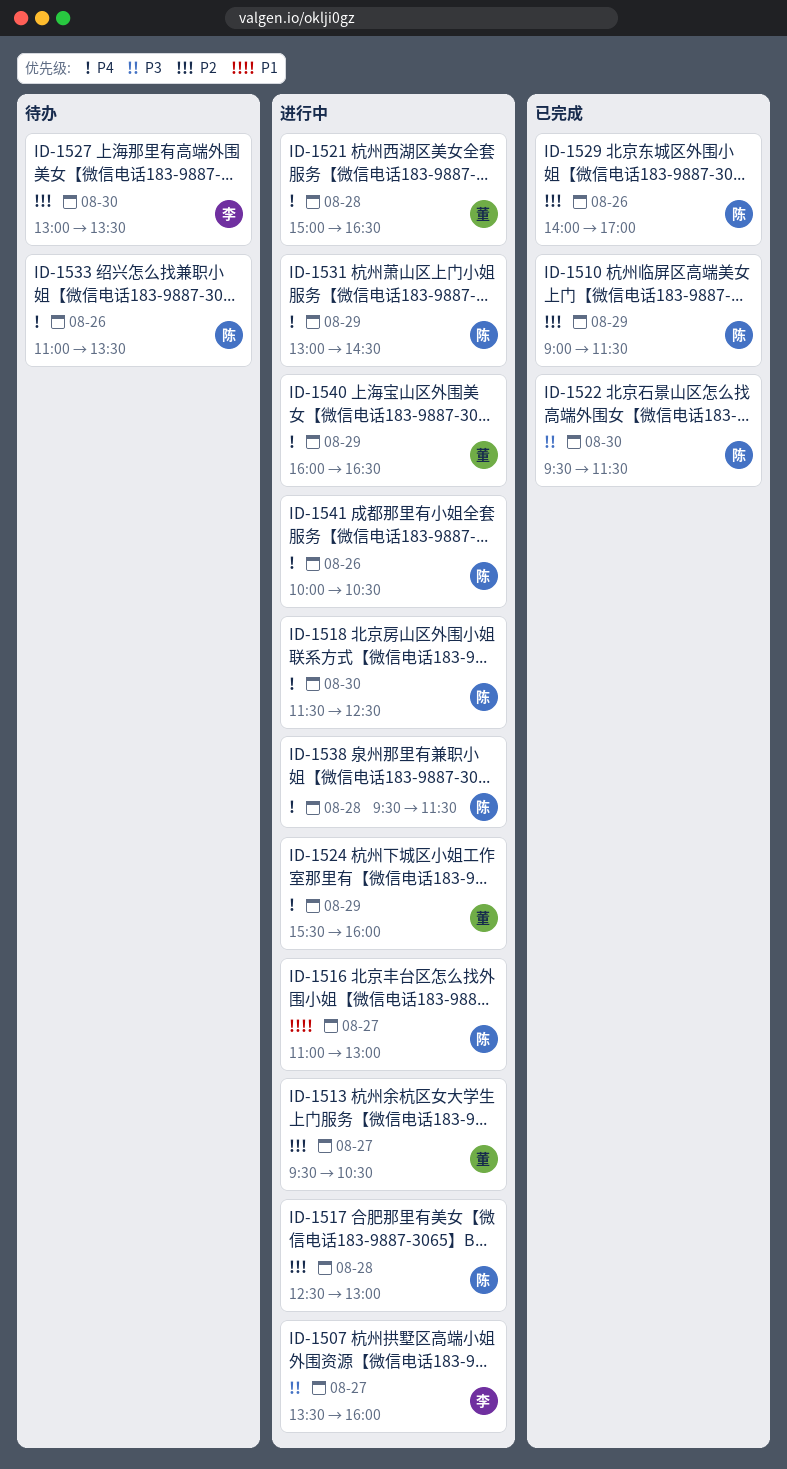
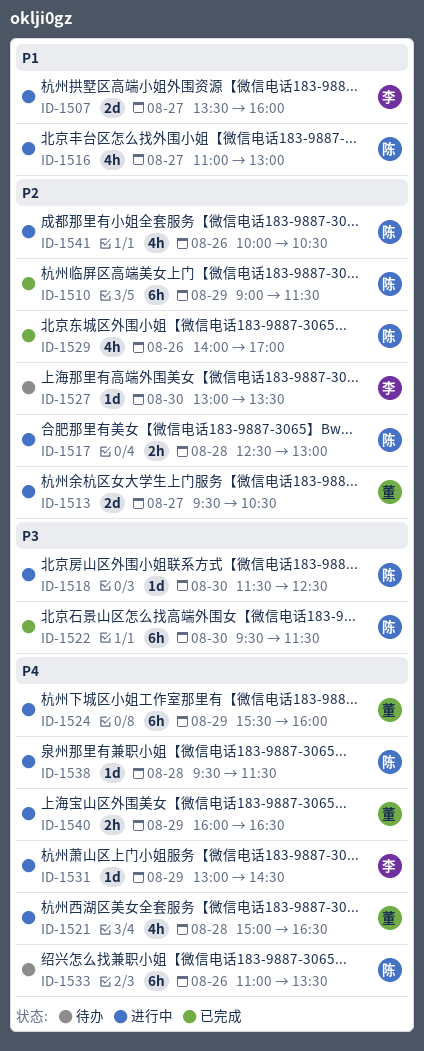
ID-1507, priority: P3 -> P1
ID-1518, priority: P4 -> P3
ID-1531, owner: 陈 -> 李
ID-1541, priority: P4 -> P2

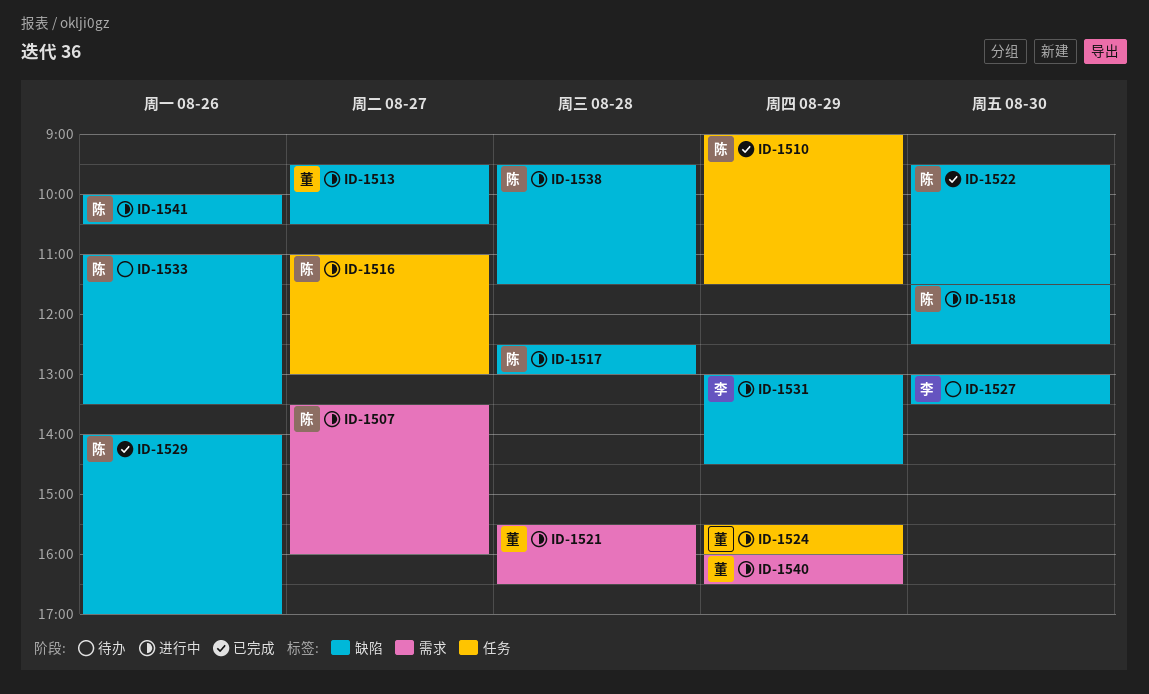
ID-1507, owner: 李 -> 陈
ID-1521, begins: 15:00 -> 15:30

